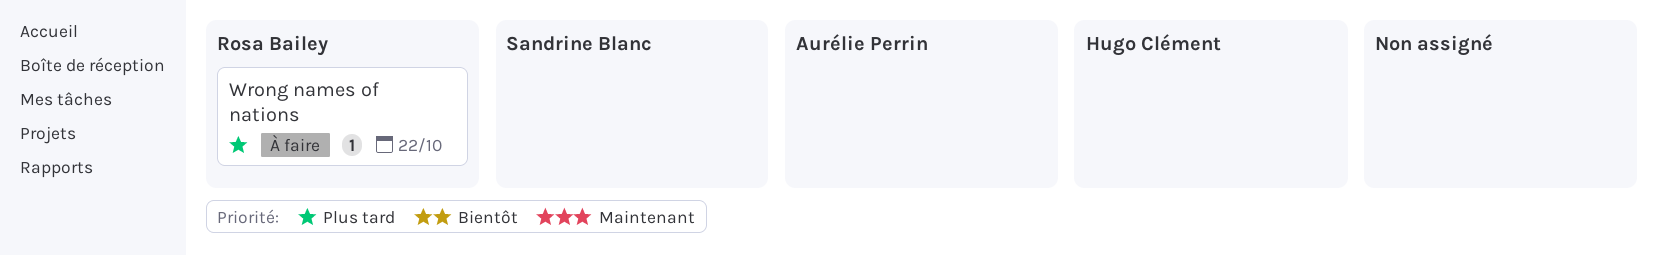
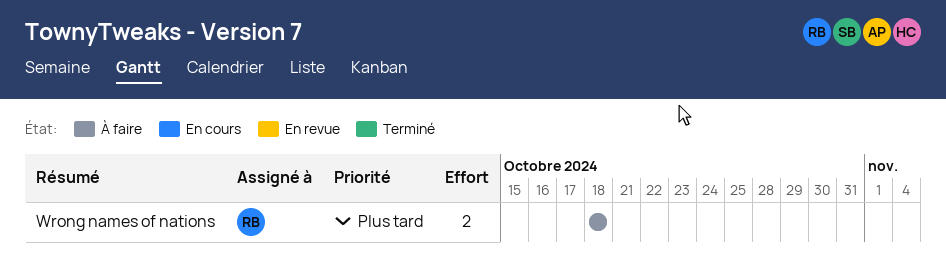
Wrong names of nations, estimate: 1 -> 2
Wrong names of nations, due: Oct 22 -> Oct 18

